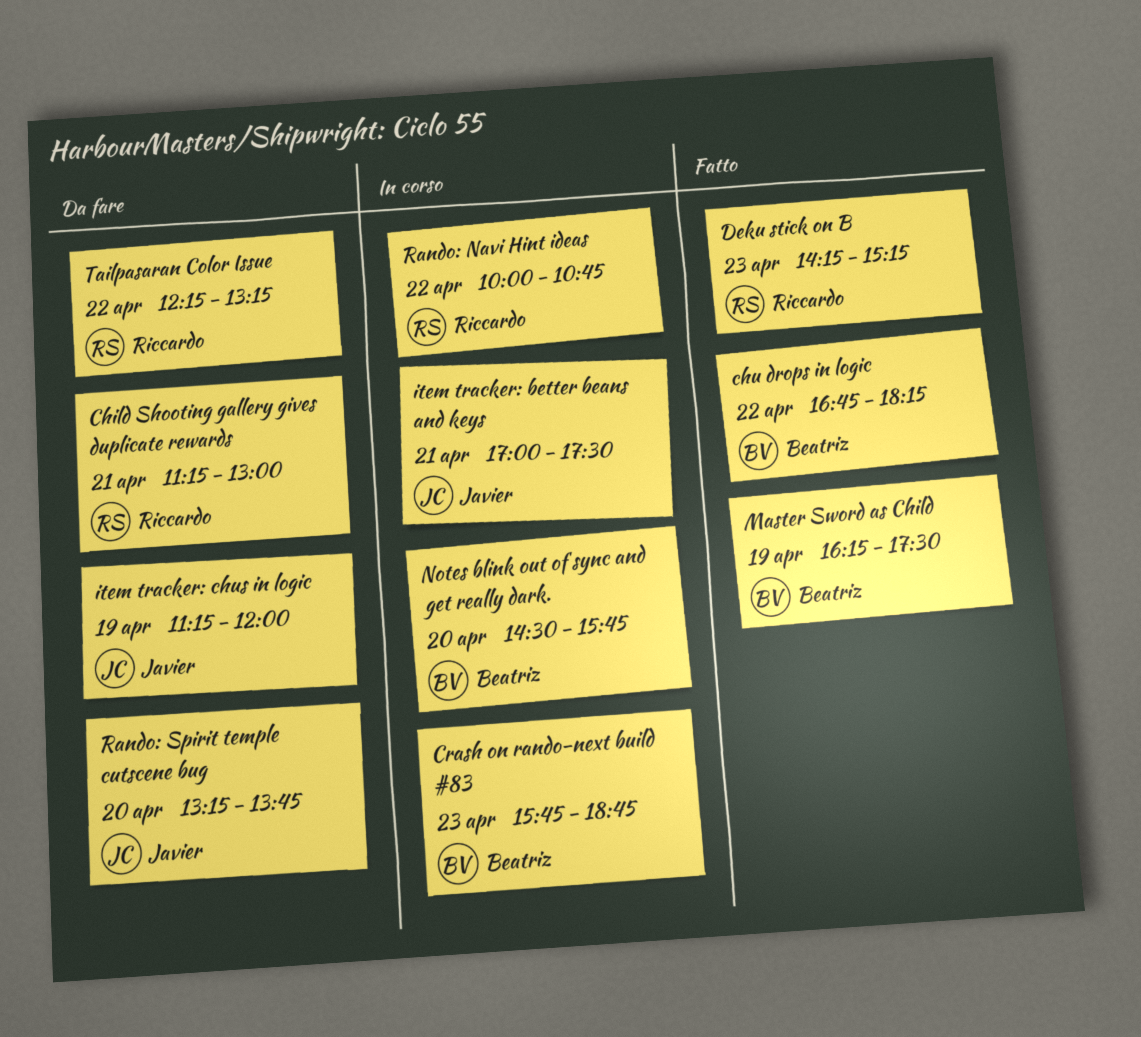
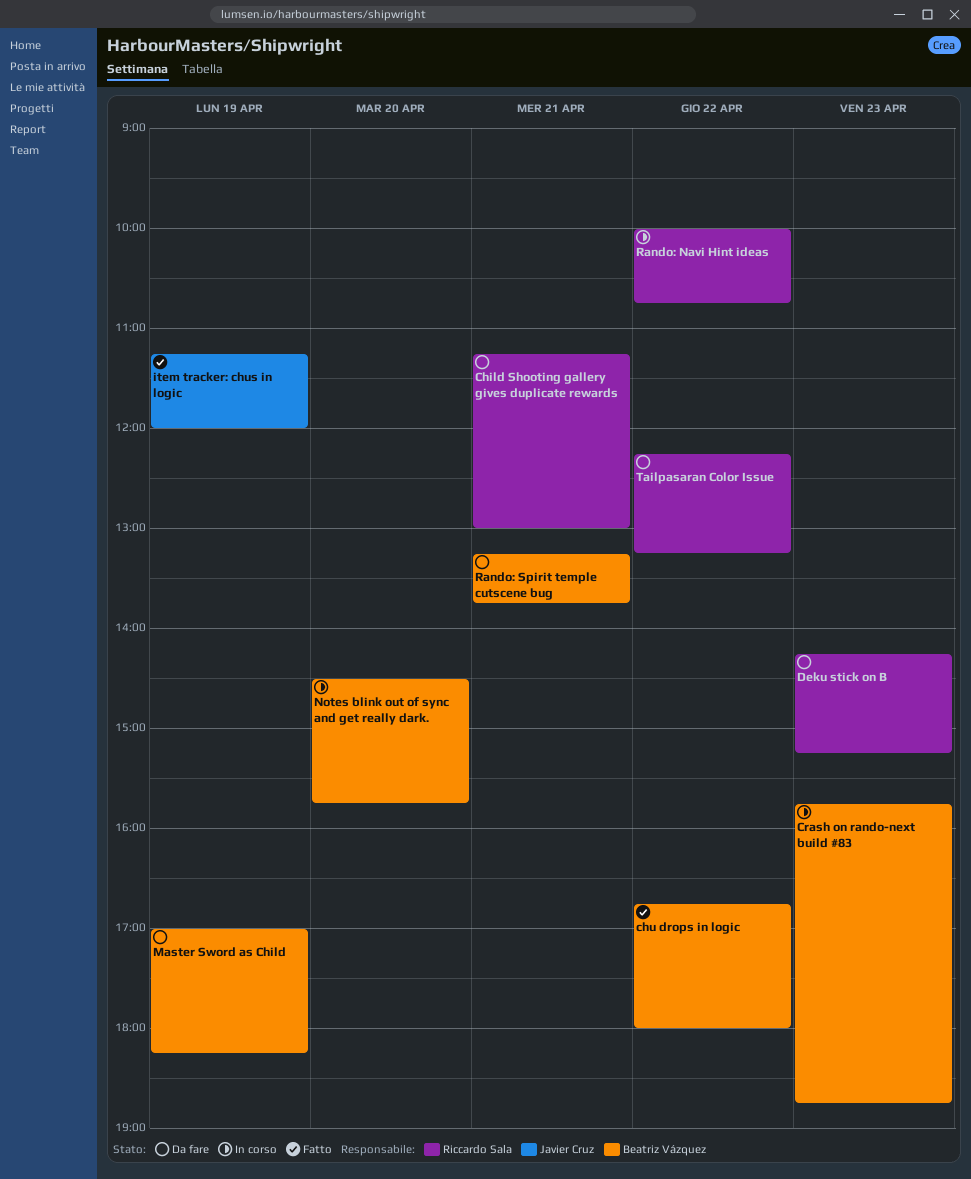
chu drops in logic, ends: 18:15 -> 18:00
Deku stick on B, status: Fatto -> Da fare
item tracker: better beans and keys: present -> none
item tracker: chus in logic, status: Da fare -> Fatto
Master Sword as Child, status: Fatto -> Da fare
Master Sword as Child, begins: 16:15 -> 17:00
Master Sword as Child, ends: 17:30 -> 18:15
Rando: Spirit temple cutscene bug, owner: Javier Cruz -> Beatriz Vázquez
Rando: Spirit temple cutscene bug, day: Apr 20 -> Apr 21

